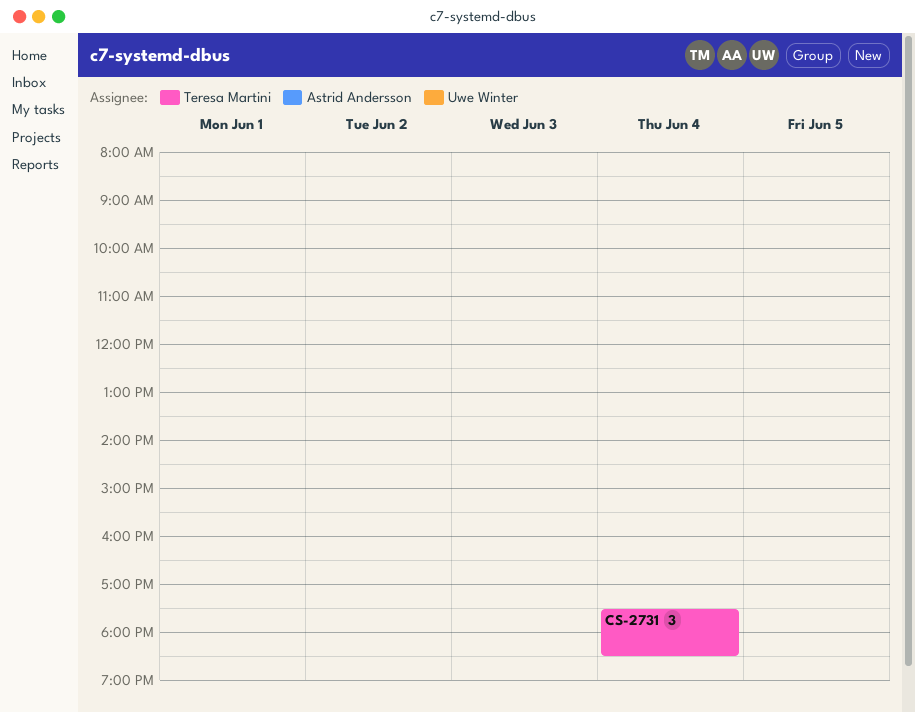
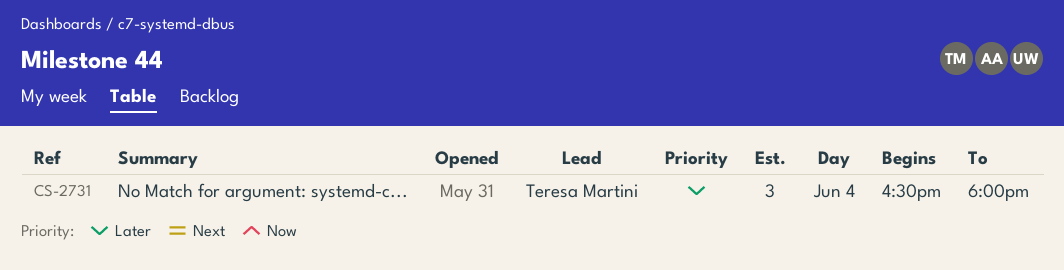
CS-2731, begins: 17:30 -> 16:30
CS-2731, ends: 18:30 -> 18:00

